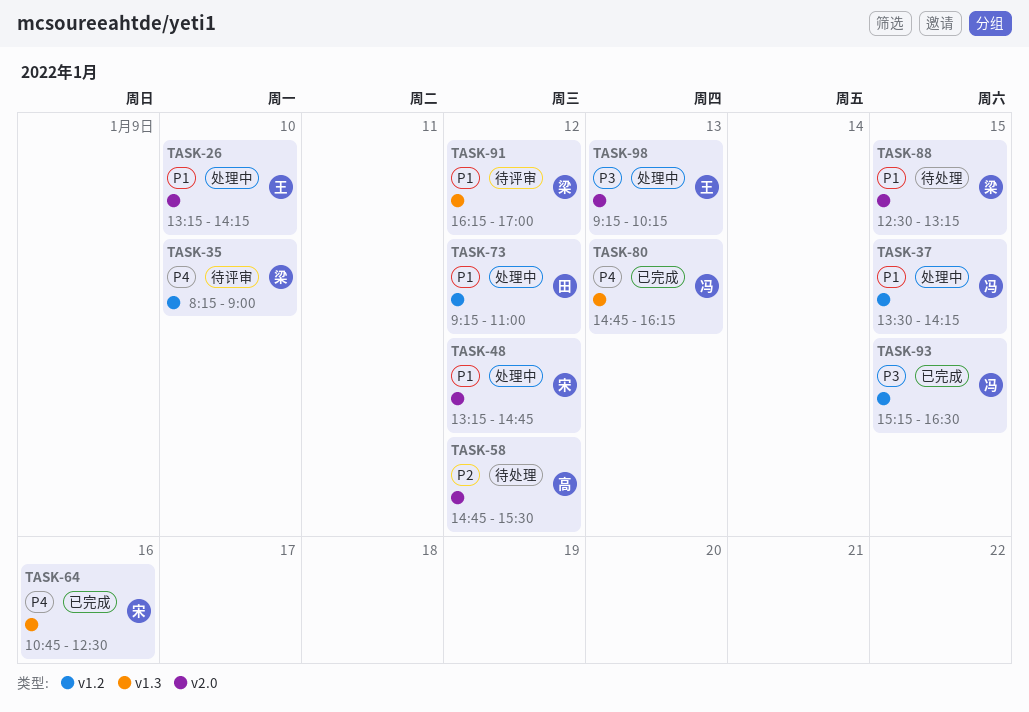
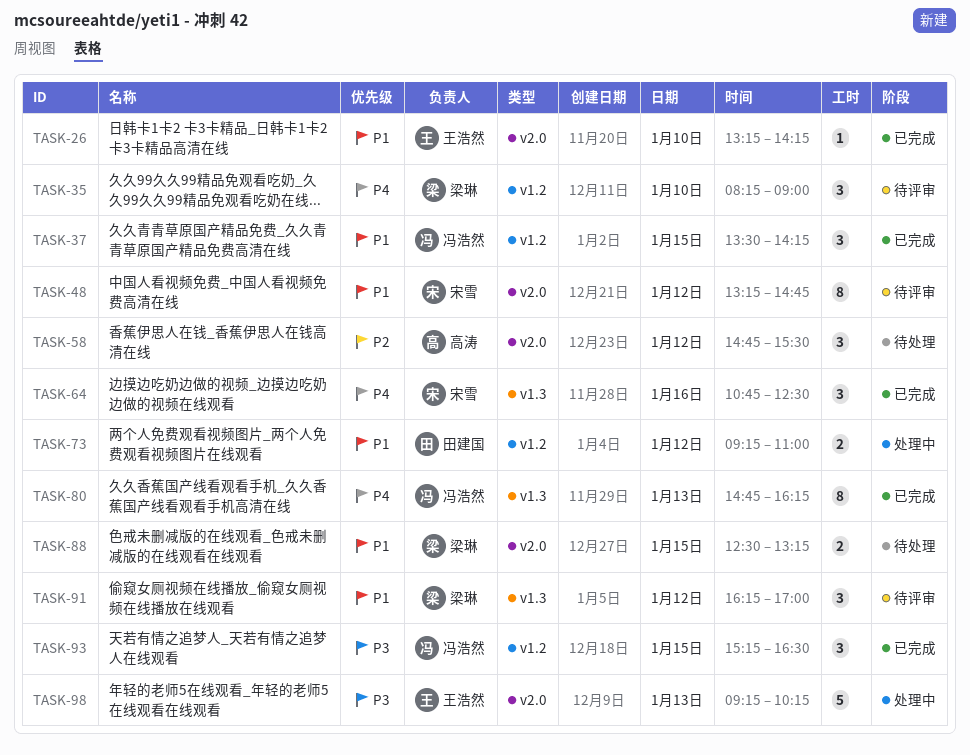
TASK-26, status: 处理中 -> 已完成
TASK-37, status: 处理中 -> 已完成
TASK-48, status: 处理中 -> 待评审

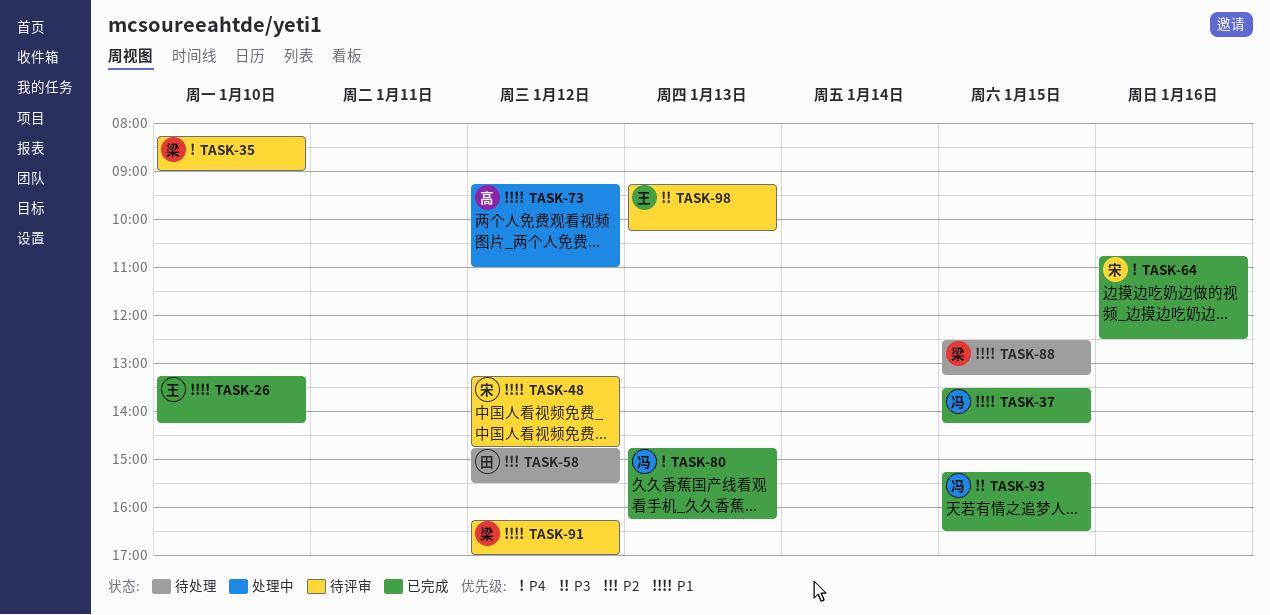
TASK-58, owner: 高涛 -> 田建国
TASK-73, owner: 田建国 -> 高涛
TASK-98, status: 处理中 -> 待评审

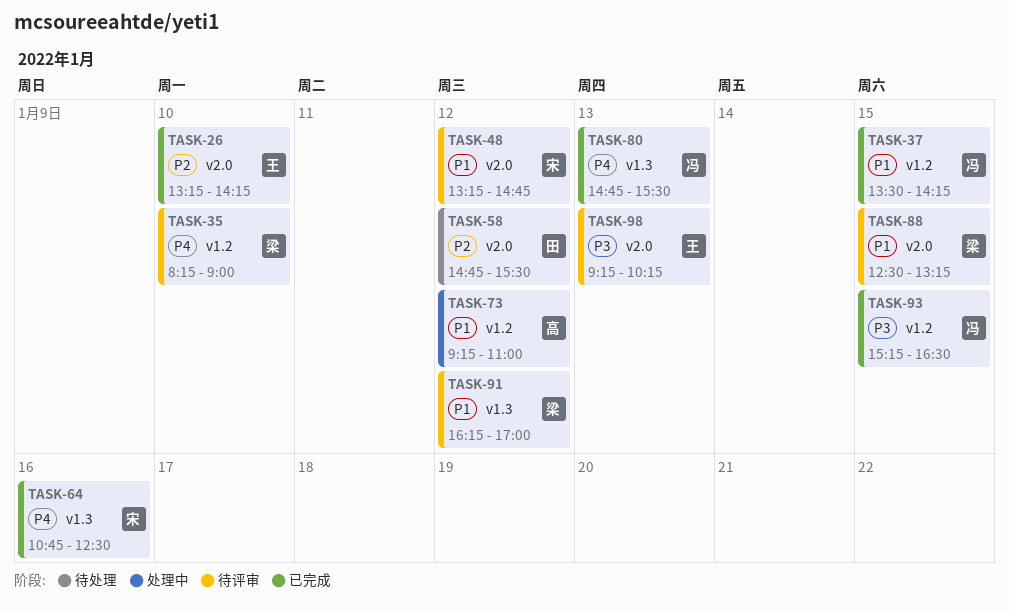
TASK-26, priority: P1 -> P2
TASK-80, ends: 16:15 -> 15:30
TASK-88, status: 待处理 -> 待评审

